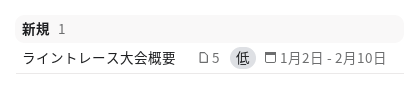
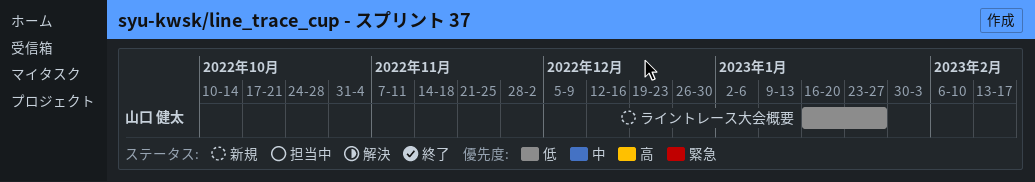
ライントレース大会概要, start: Jan 2 -> Jan 16
ライントレース大会概要, due: Feb 10 -> Jan 27

